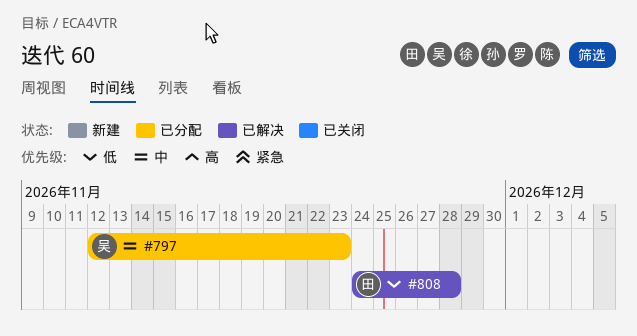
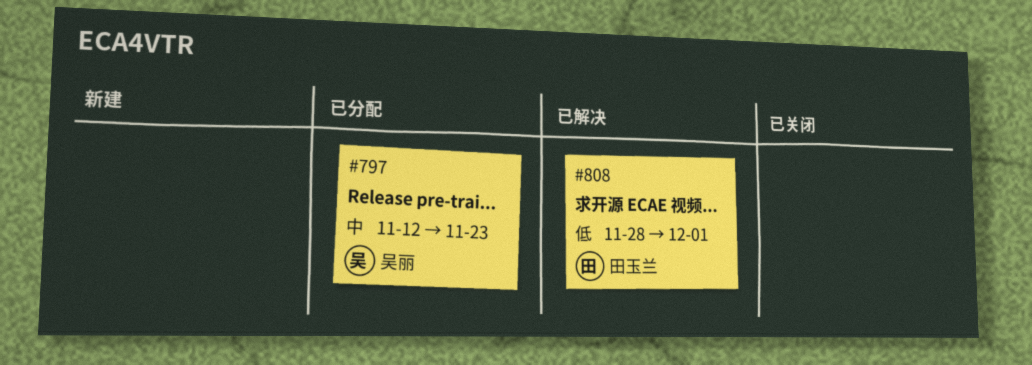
#808, start: Nov 24 -> Nov 28
#808, due: Nov 28 -> Dec 1

